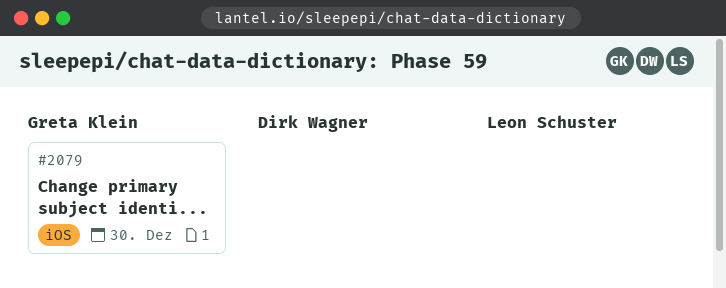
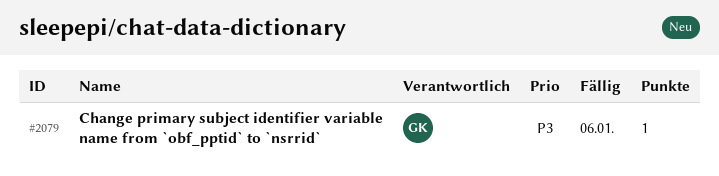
#2079, due: Dec 30 -> Jan 6

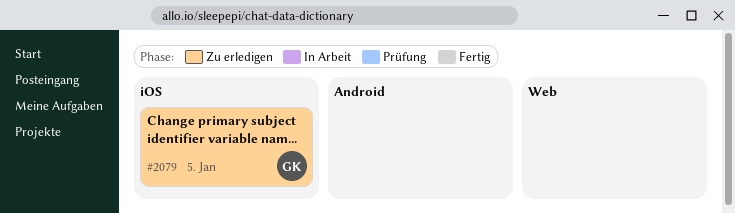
#2079, due: Jan 6 -> Jan 5

